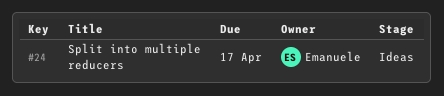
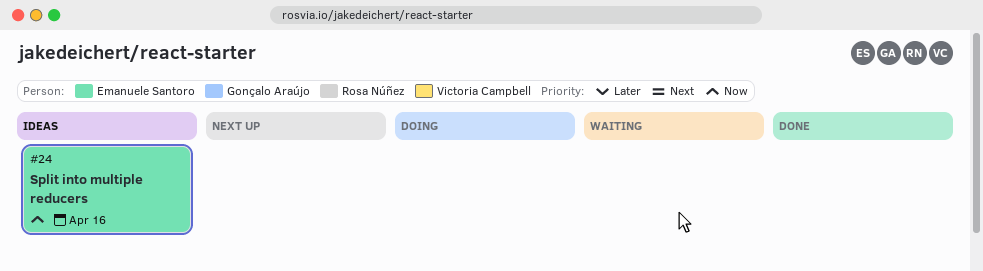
#24, due: Apr 17 -> Apr 16

